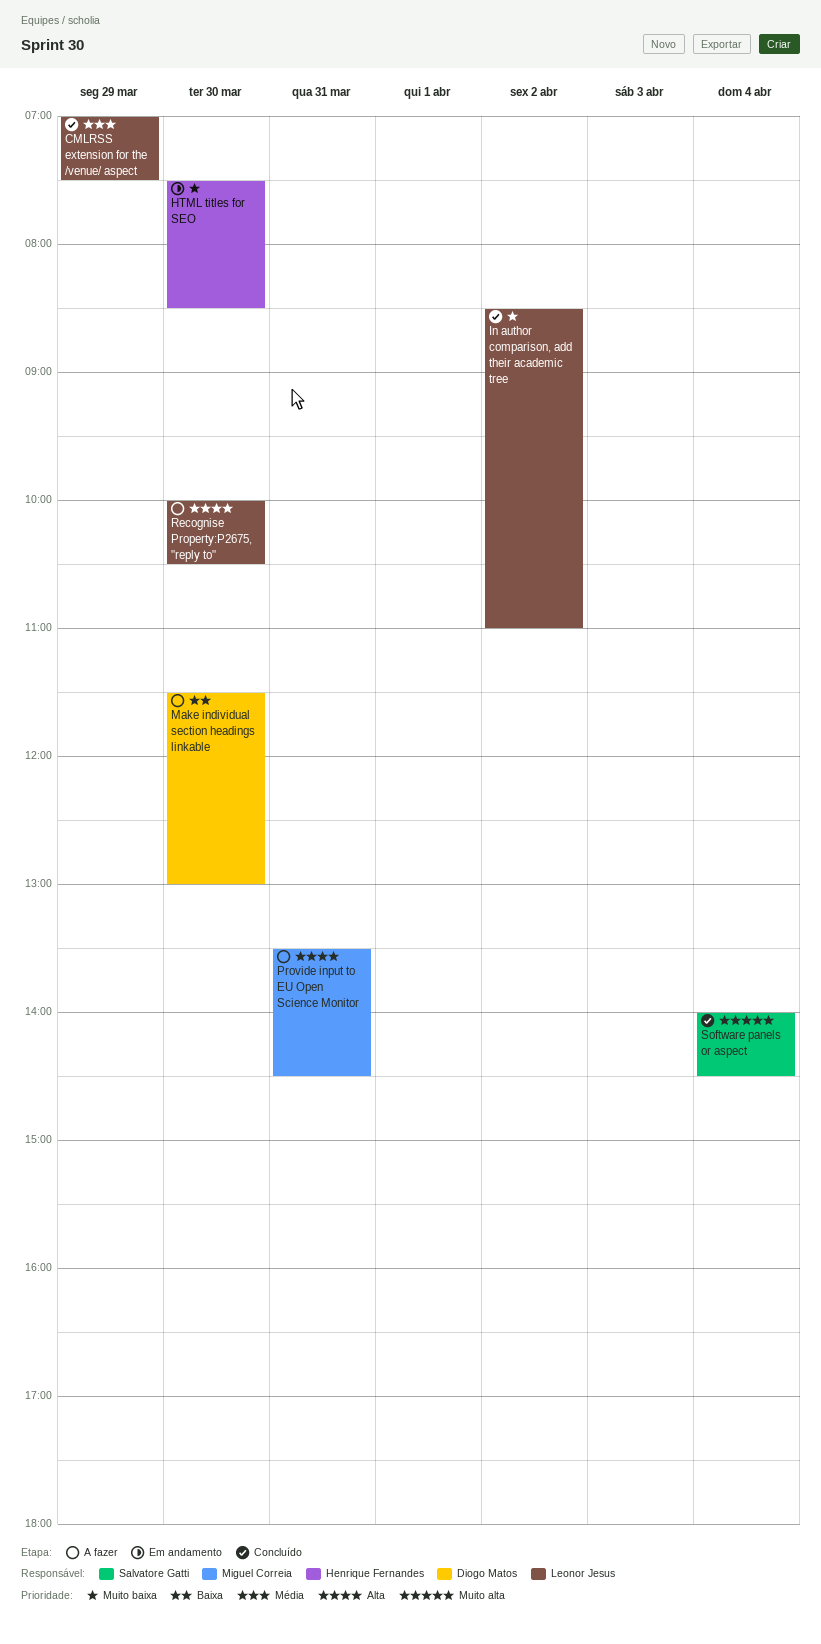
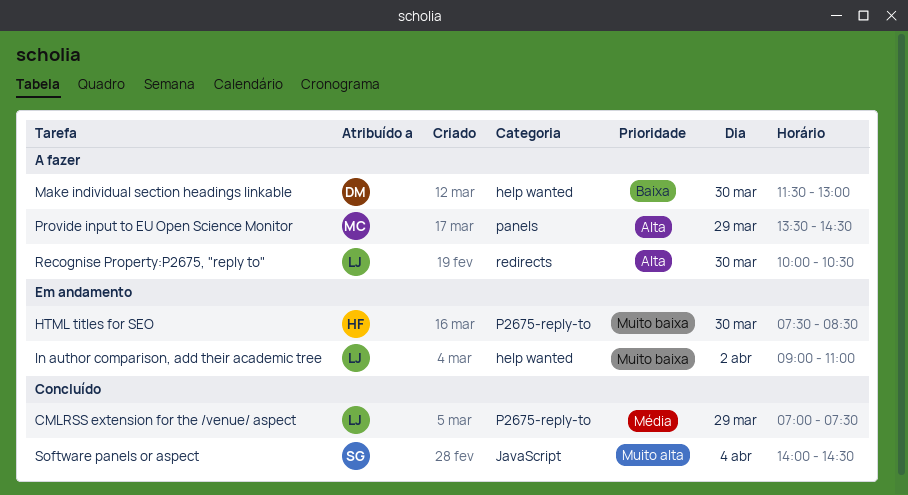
In author comparison, add their academic tree, status: Concluído -> Em andamento
In author comparison, add their academic tree, begins: 08:30 -> 09:00
Provide input to EU Open Science Monitor, day: Mar 31 -> Mar 29

